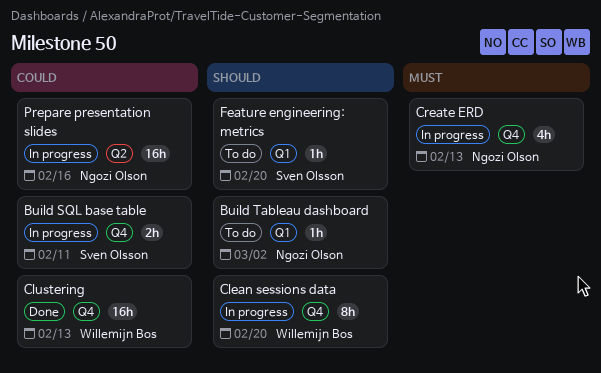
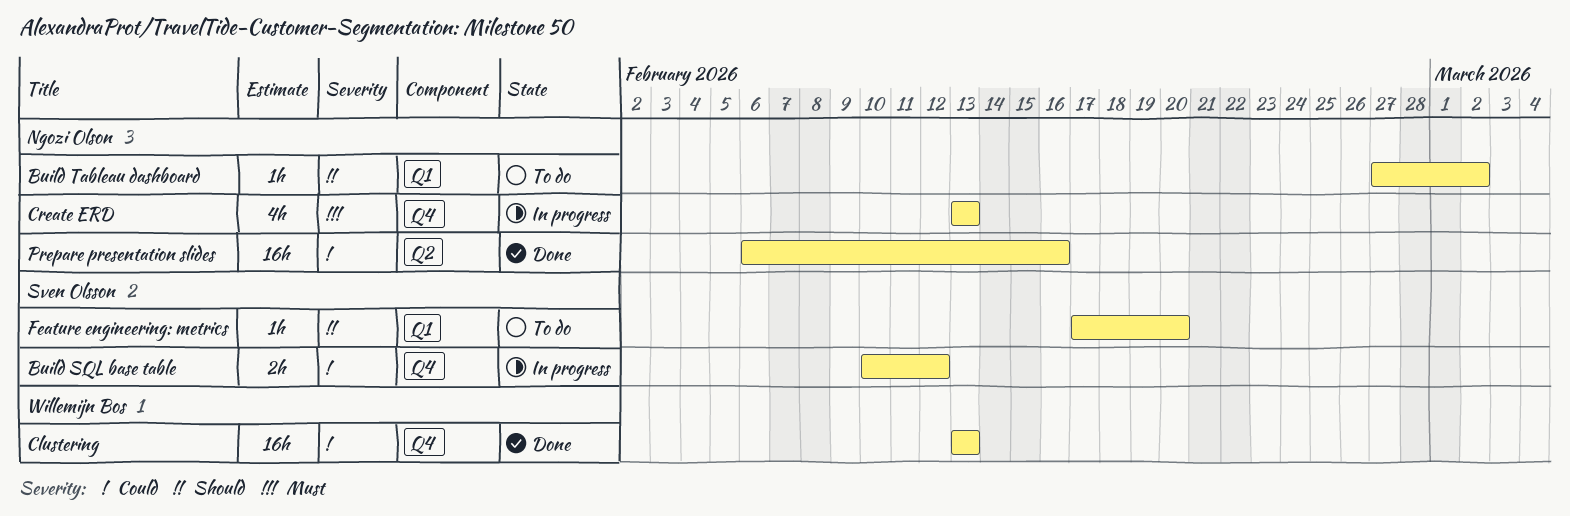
Build SQL base table, due: Feb 11 -> Feb 12
Clean sessions data: present -> none
Prepare presentation slides, status: In progress -> Done

